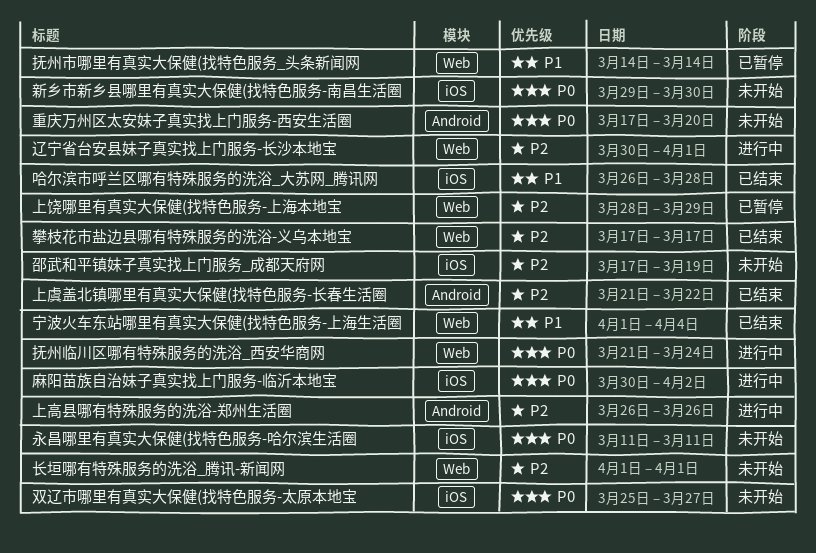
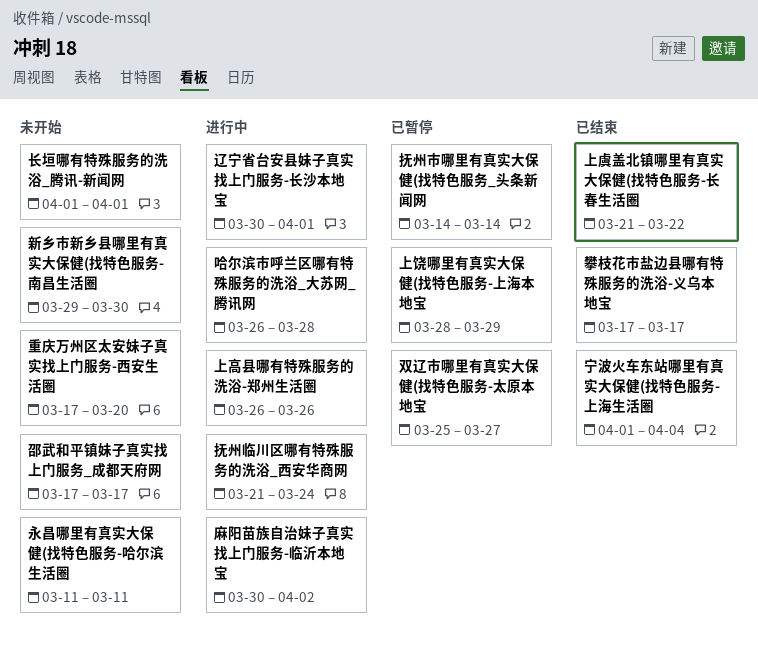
双辽市哪里有真实大保健(找特色服务-太原本地宝, status: 未开始 -> 已暂停
哈尔滨市呼兰区哪有特殊服务的洗浴_大苏网_腾讯网, status: 已结束 -> 进行中
邵武和平镇妹子真实找上门服务_成都天府网, due: Mar 19 -> Mar 17

